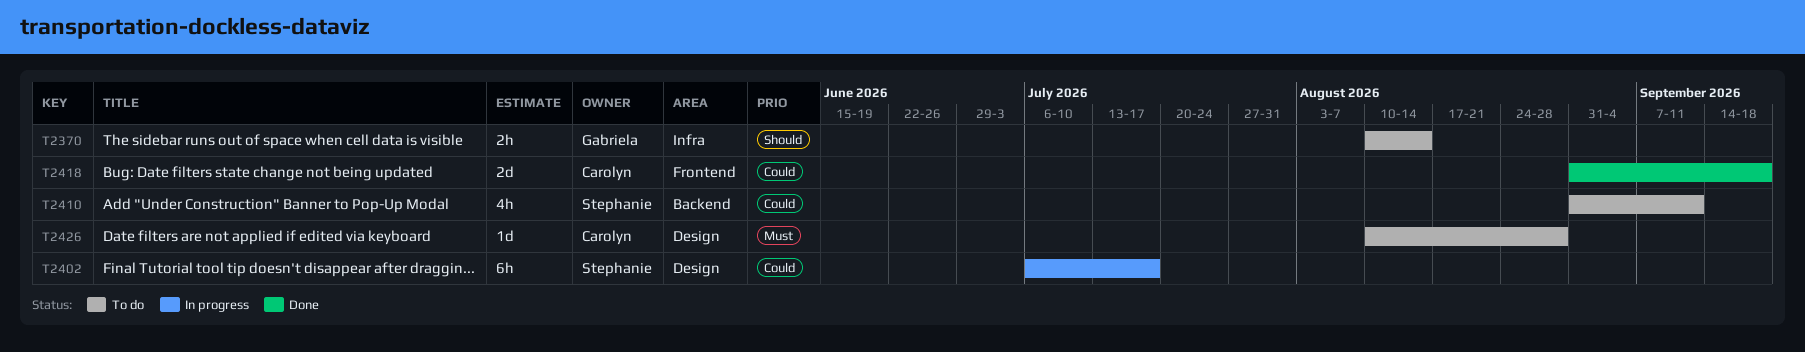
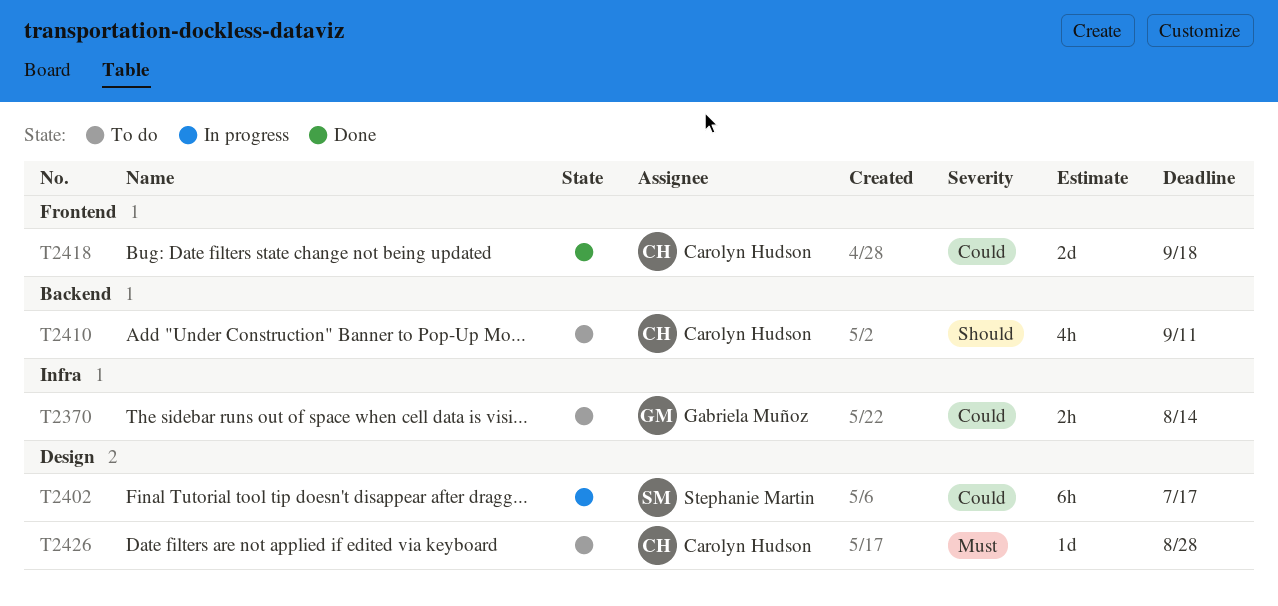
T2370, priority: Should -> Could
T2410, owner: Stephanie Martin -> Carolyn Hudson
T2410, priority: Could -> Should

